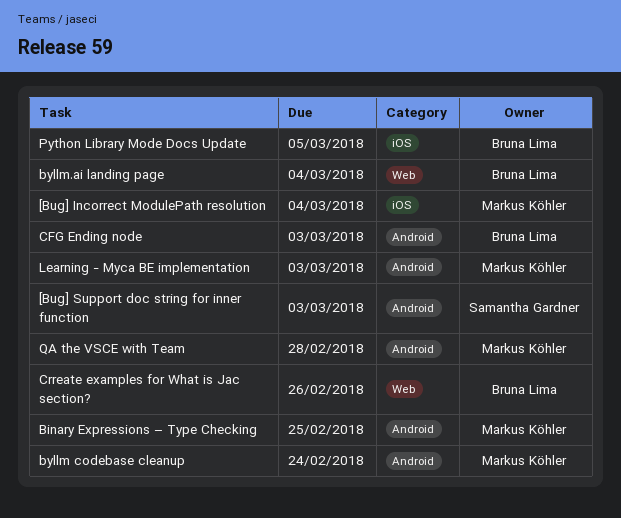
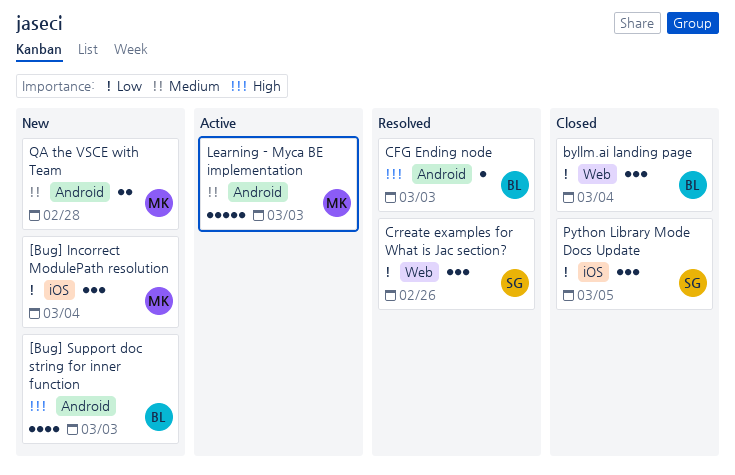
[Bug] Support doc string for inner function, owner: Samantha Gardner -> Bruna Lima
Binary Expressions – Type Checking: present -> none
byllm codebase cleanup: present -> none
Crreate examples for What is Jac section?, owner: Bruna Lima -> Samantha Gardner
Python Library Mode Docs Update, owner: Bruna Lima -> Samantha Gardner

